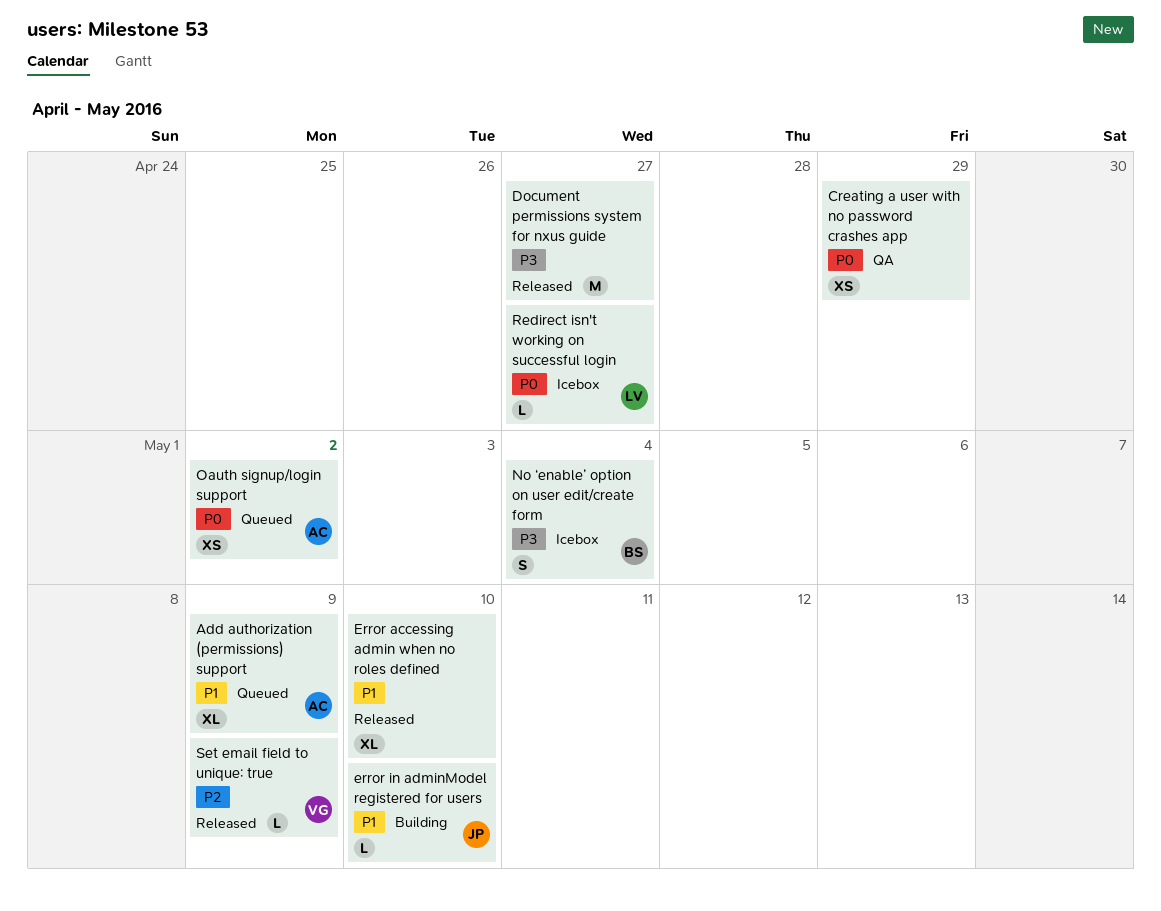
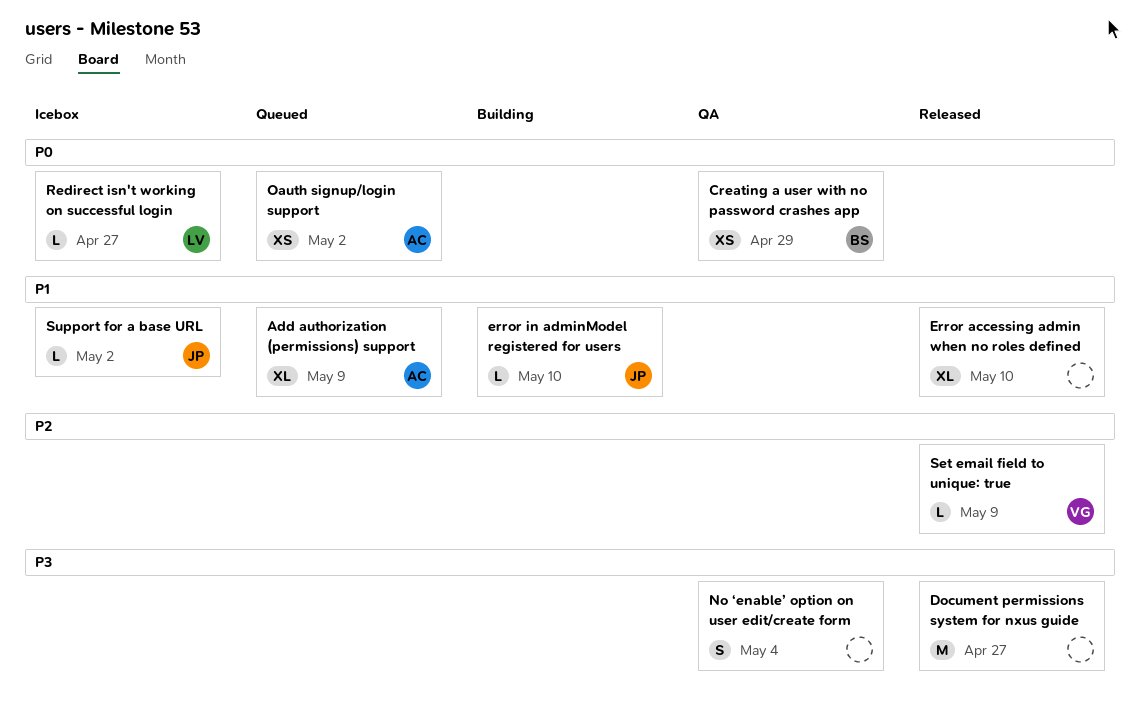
Creating a user with no password crashes app, owner: none -> BS
No ‘enable’ option on user edit/create form, status: Icebox -> QA
No ‘enable’ option on user edit/create form, owner: BS -> none
Support for a base URL: none -> present

